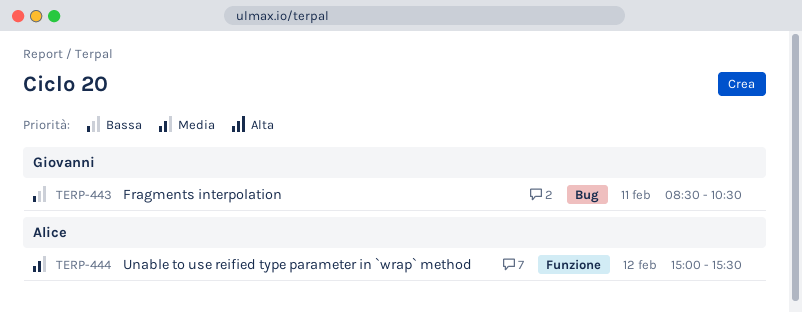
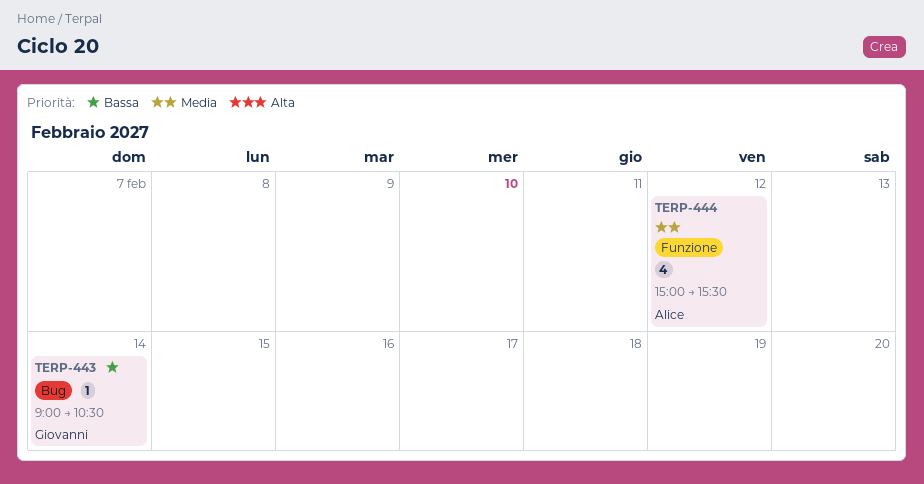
TERP-443, day: Feb 11 -> Feb 14
TERP-443, begins: 08:30 -> 09:00

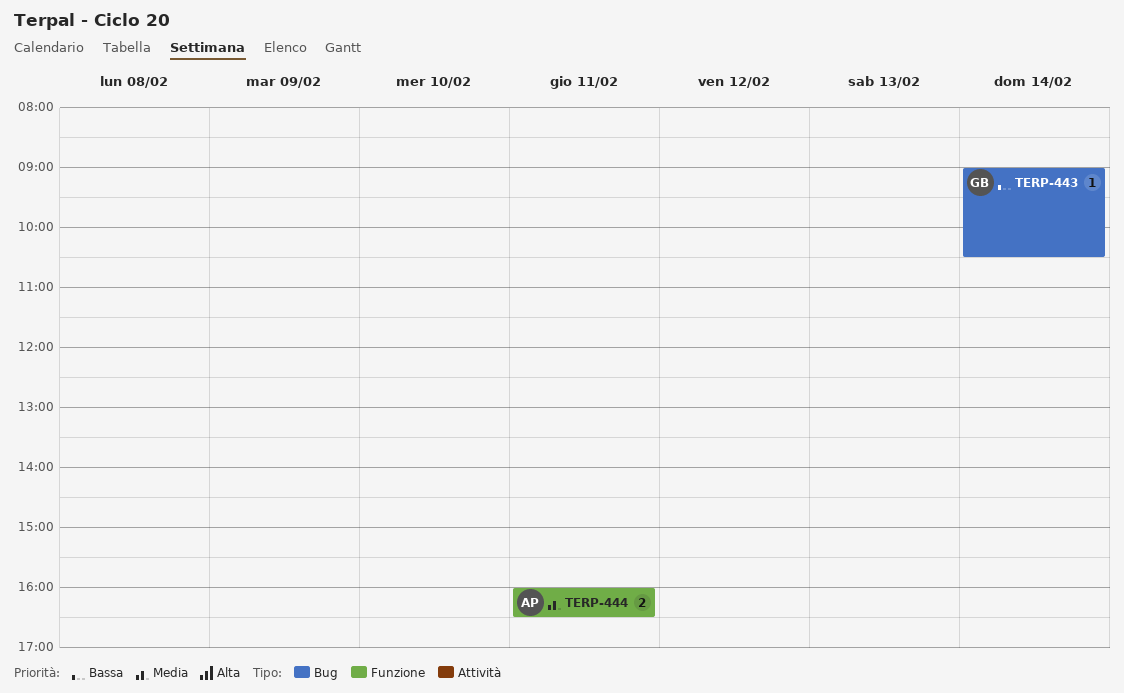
TERP-444, estimate: 4 -> 2
TERP-444, day: Feb 12 -> Feb 11
TERP-444, begins: 15:00 -> 16:00
TERP-444, ends: 15:30 -> 16:30

